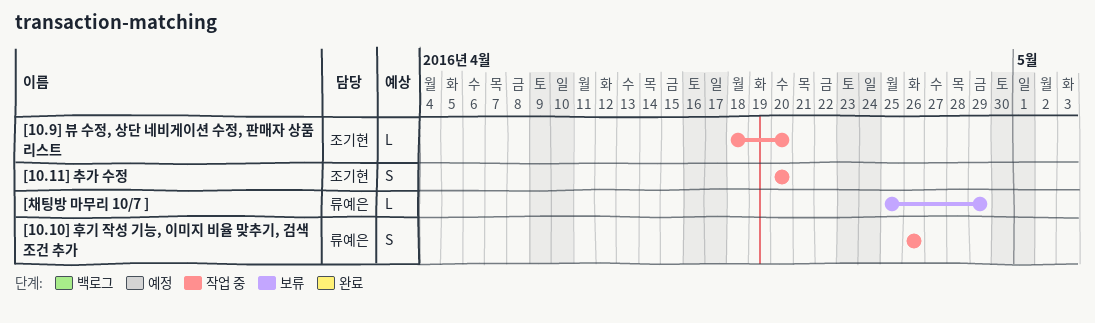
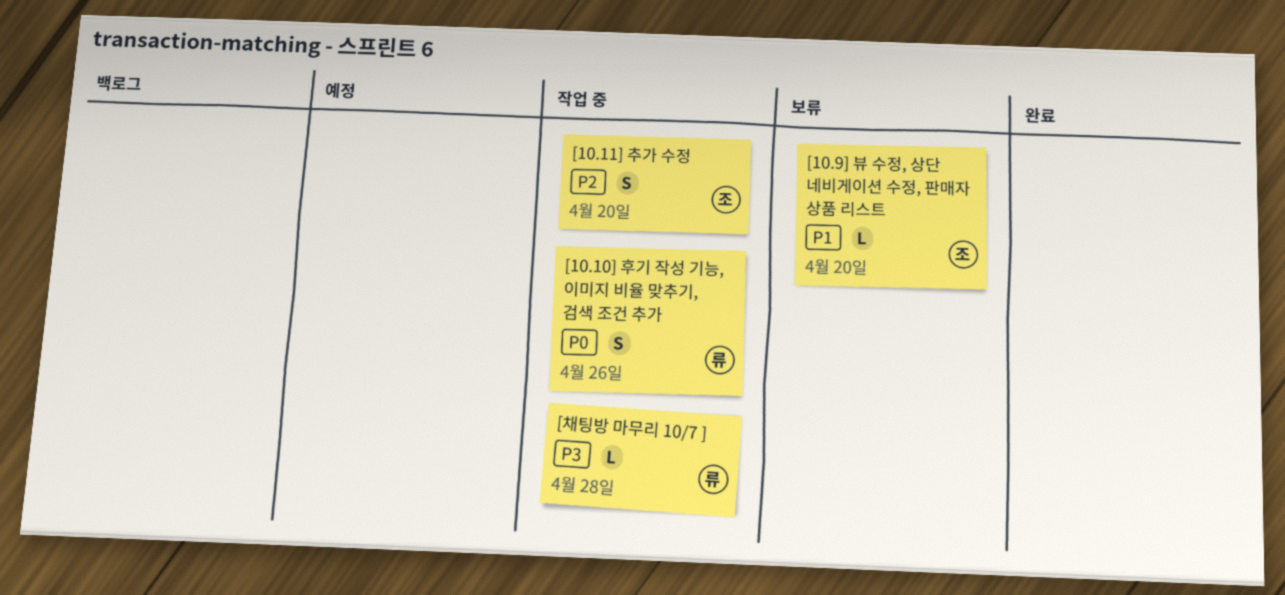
[10.9] 뷰 수정, 상단 네비게이션 수정, 판매자 상품 리스트, status: 작업 중 -> 보류
[채팅방 마무리 10/7 ], status: 보류 -> 작업 중
[채팅방 마무리 10/7 ], due: Apr 29 -> Apr 28

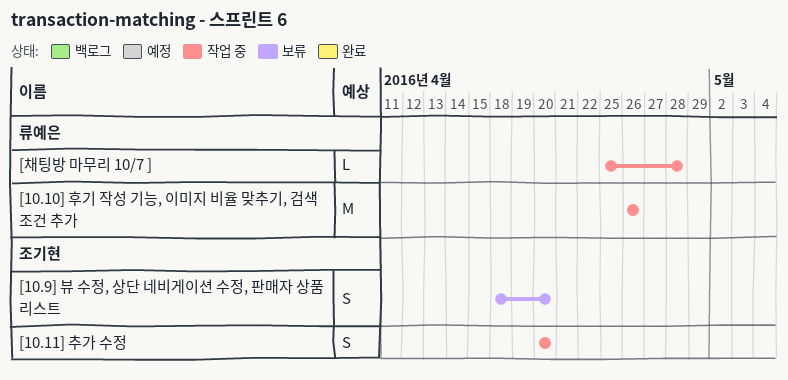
[10.10] 후기 작성 기능, 이미지 비율 맞추기, 검색 조건 추가, estimate: S -> M
[10.9] 뷰 수정, 상단 네비게이션 수정, 판매자 상품 리스트, estimate: L -> S

